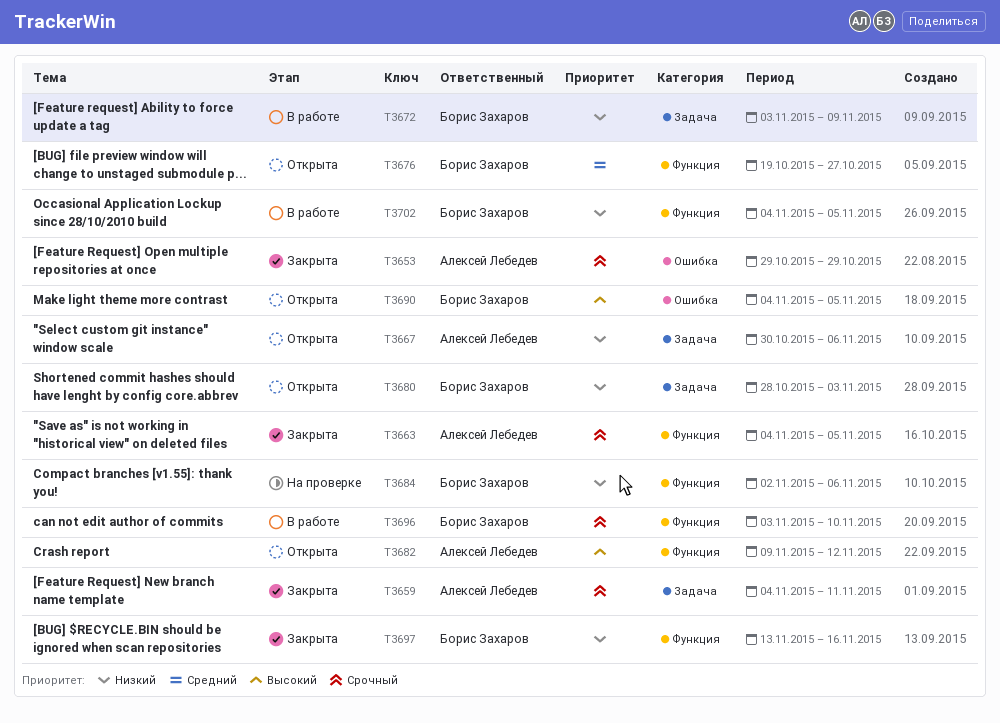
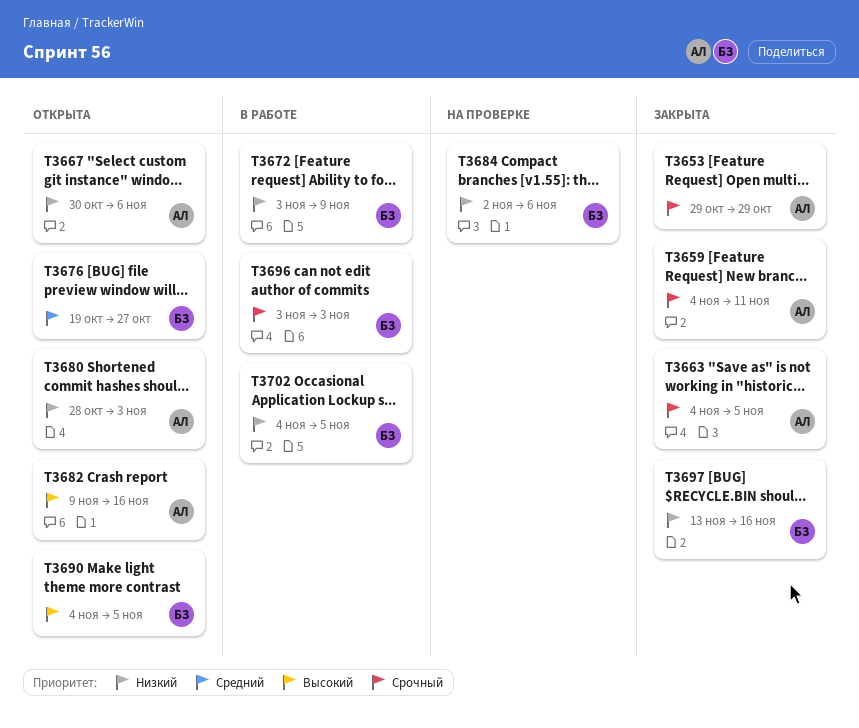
T3680, owner: Борис Захаров -> Алексей Лебедев
T3682, due: Nov 12 -> Nov 16
T3696, due: Nov 10 -> Nov 3

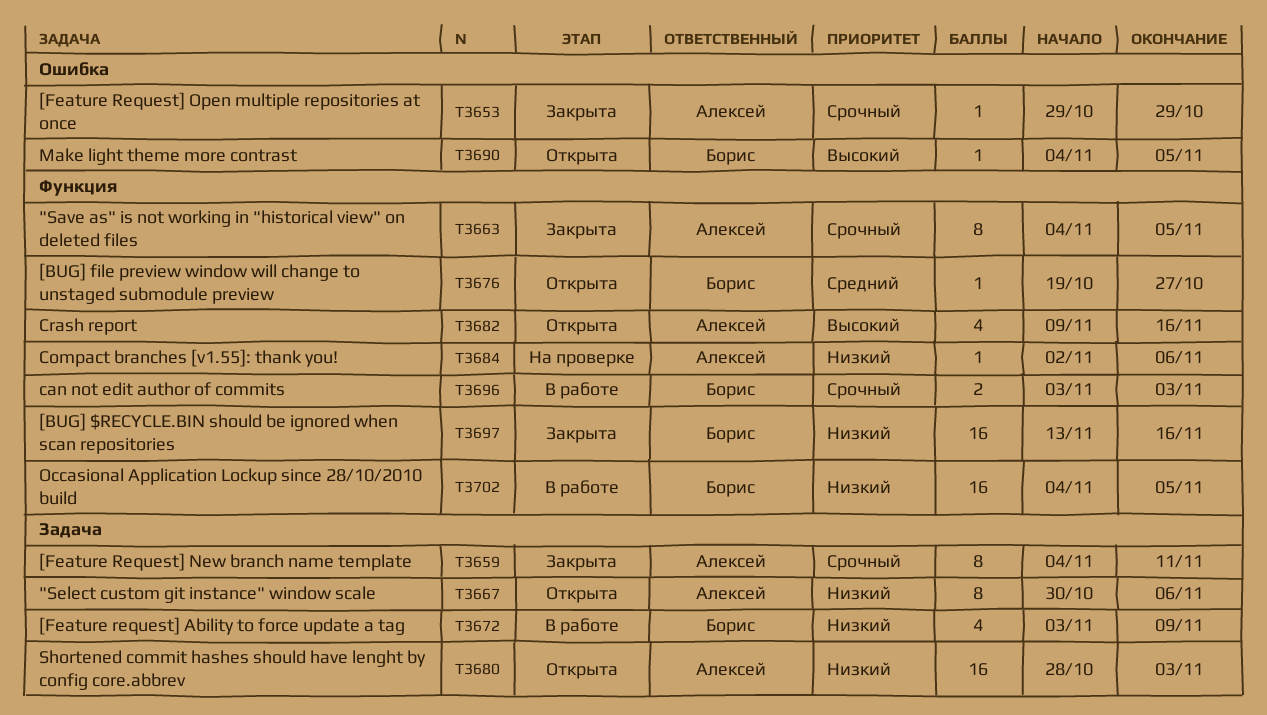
T3684, owner: Борис -> Алексей

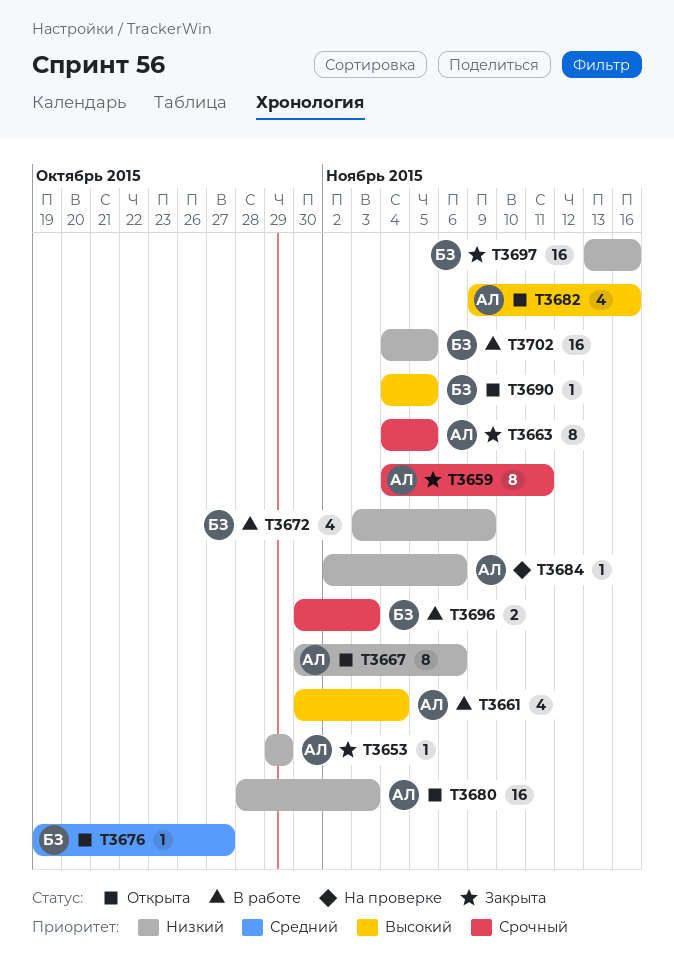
T3653, priority: Срочный -> Низкий
T3661: none -> present
T3696, start: Nov 3 -> Oct 30

